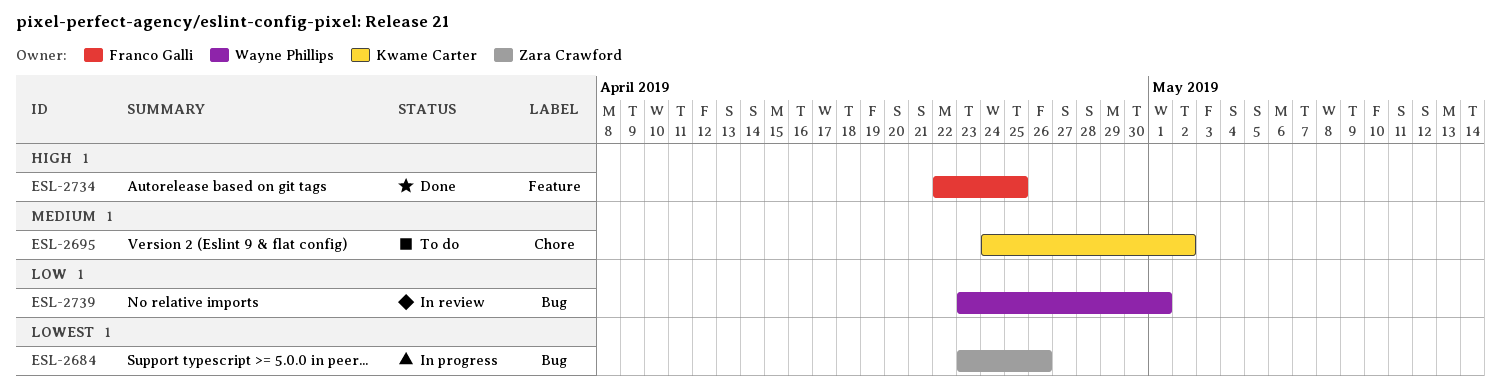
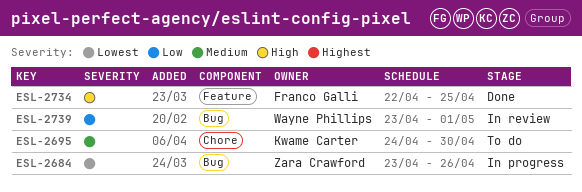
ESL-2695, due: May 2 -> Apr 30

